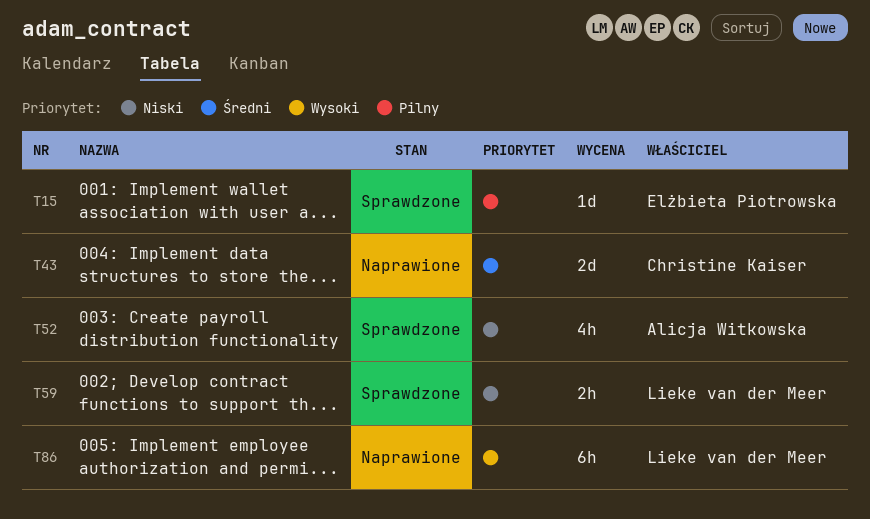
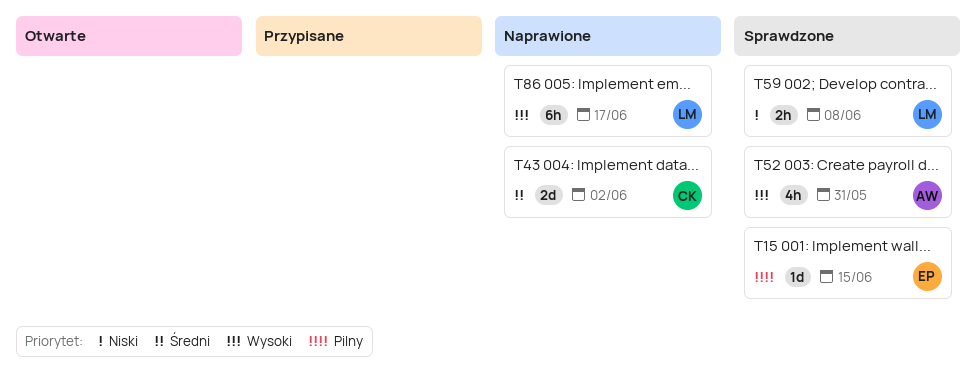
T52, priority: Niski -> Wysoki

